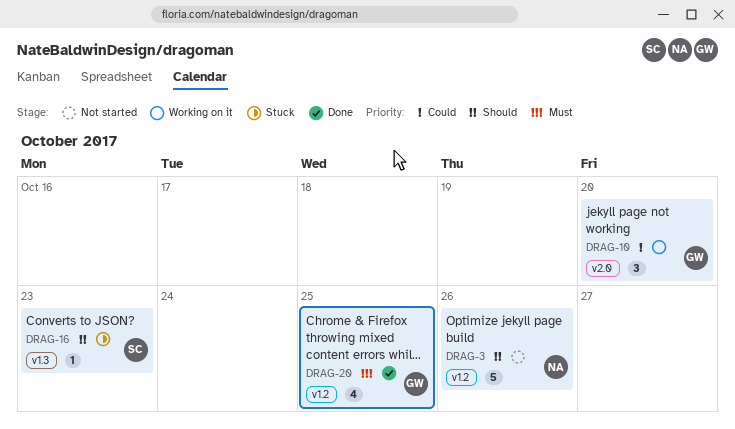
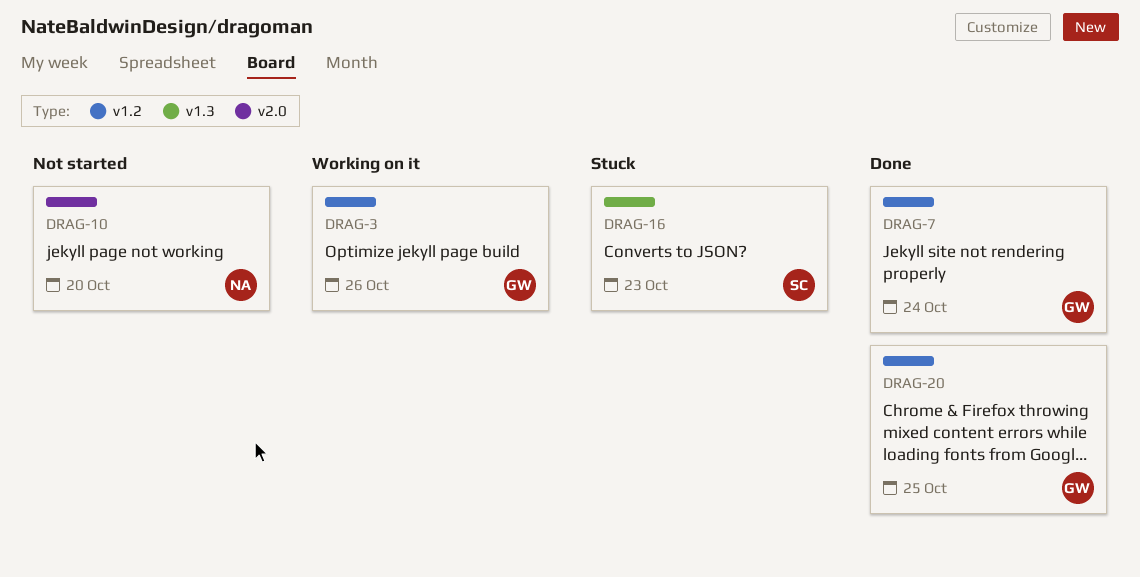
DRAG-3, status: Not started -> Working on it
DRAG-3, owner: NA -> GW
DRAG-7: none -> present
DRAG-10, status: Working on it -> Not started
DRAG-10, owner: GW -> NA

